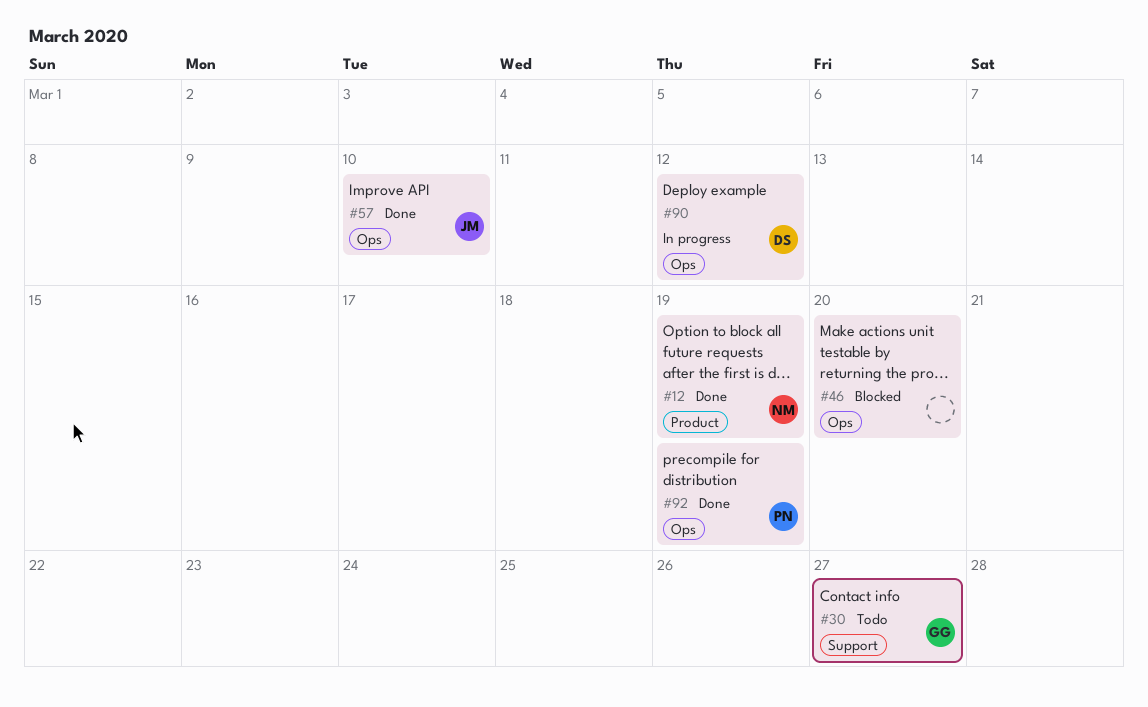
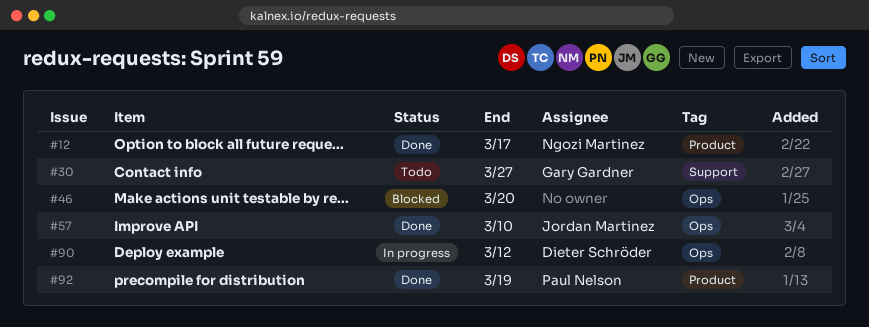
#12, due: Mar 19 -> Mar 17
#92, label: Ops -> Product

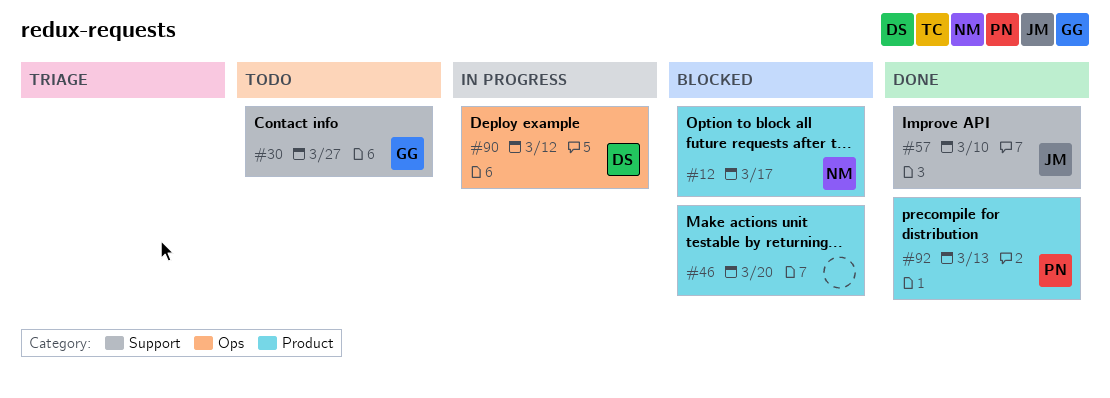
#12, status: Done -> Blocked
#46, label: Ops -> Product
#57, label: Ops -> Support
#92, due: Mar 19 -> Mar 13

